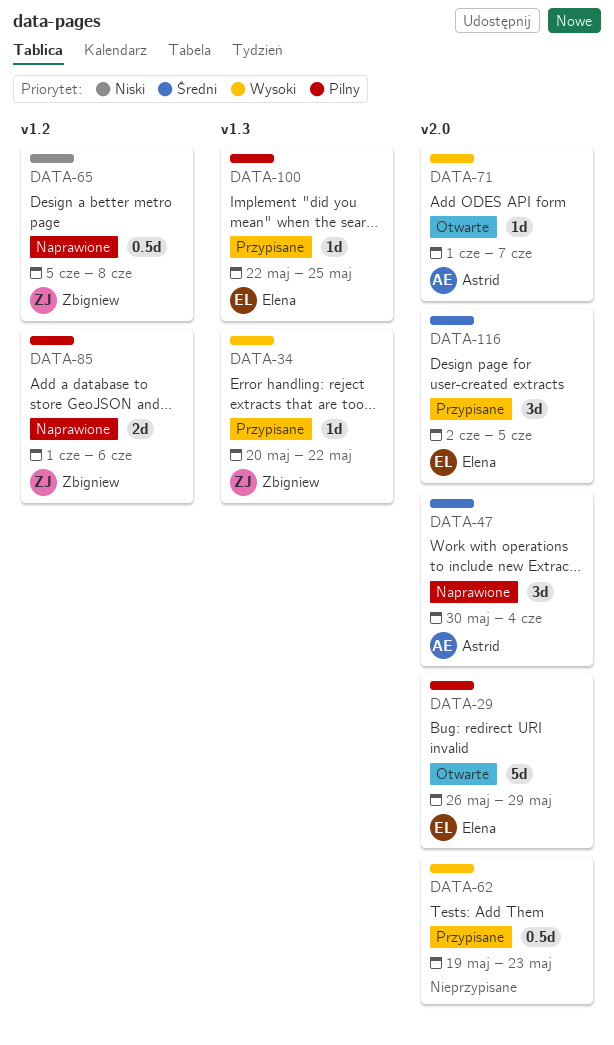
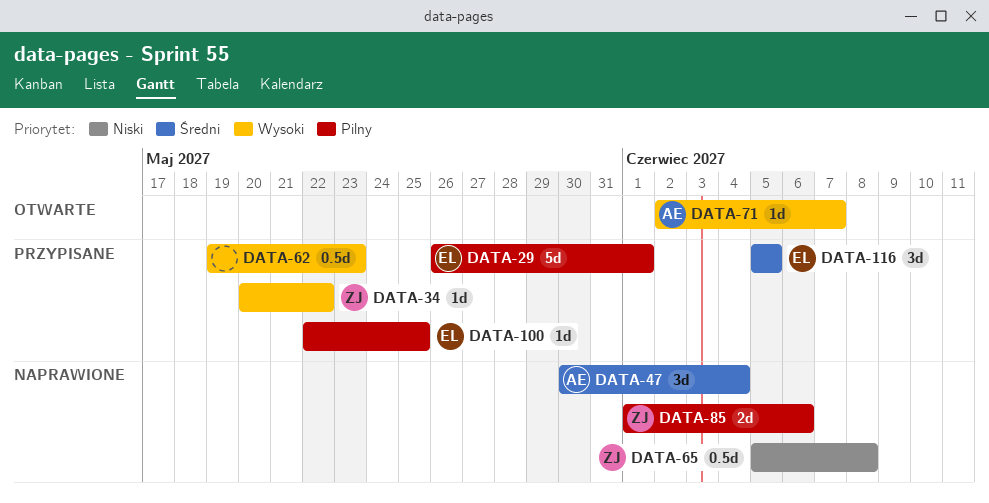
DATA-29, status: Otwarte -> Przypisane
DATA-29, due: May 29 -> Jun 1
DATA-71, start: Jun 1 -> Jun 2
DATA-116, start: Jun 2 -> Jun 5

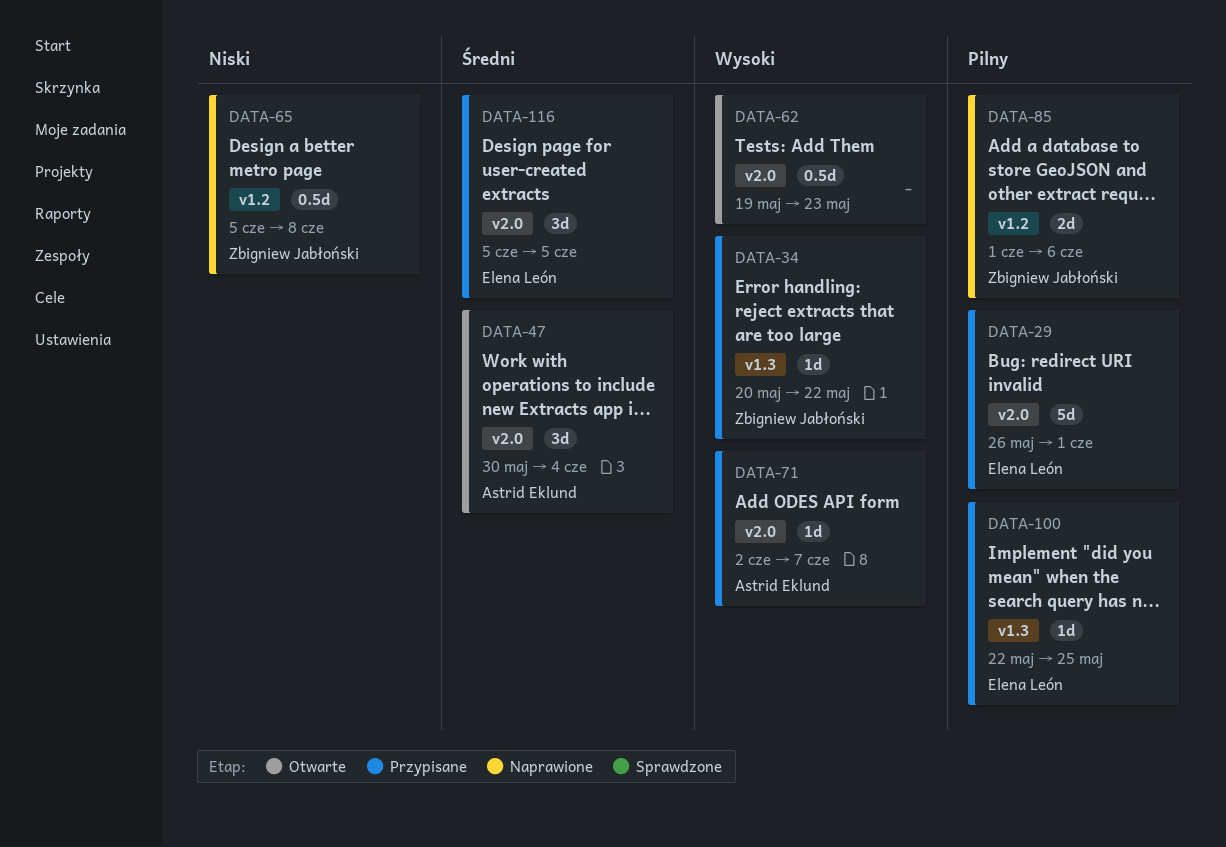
DATA-47, status: Naprawione -> Otwarte
DATA-62, status: Przypisane -> Otwarte
DATA-71, status: Otwarte -> Przypisane

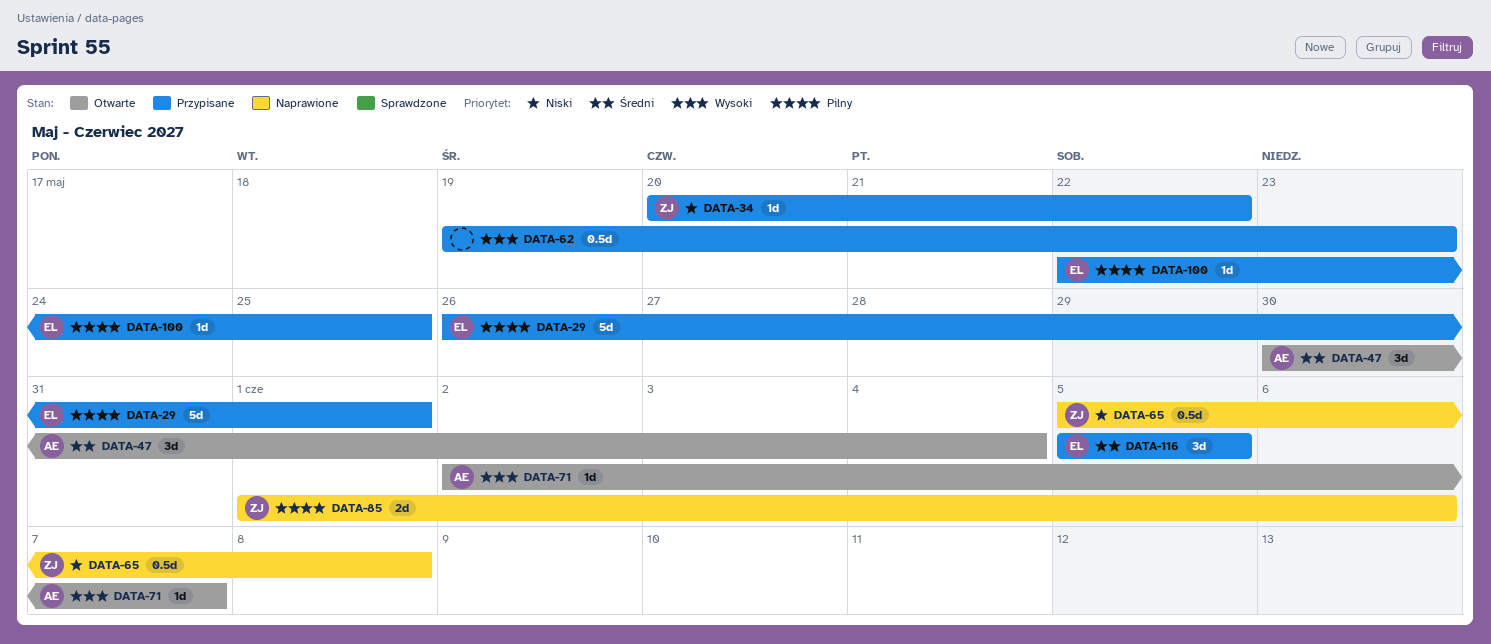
DATA-34, priority: Wysoki -> Niski
DATA-62, status: Otwarte -> Przypisane
DATA-71, status: Przypisane -> Otwarte

